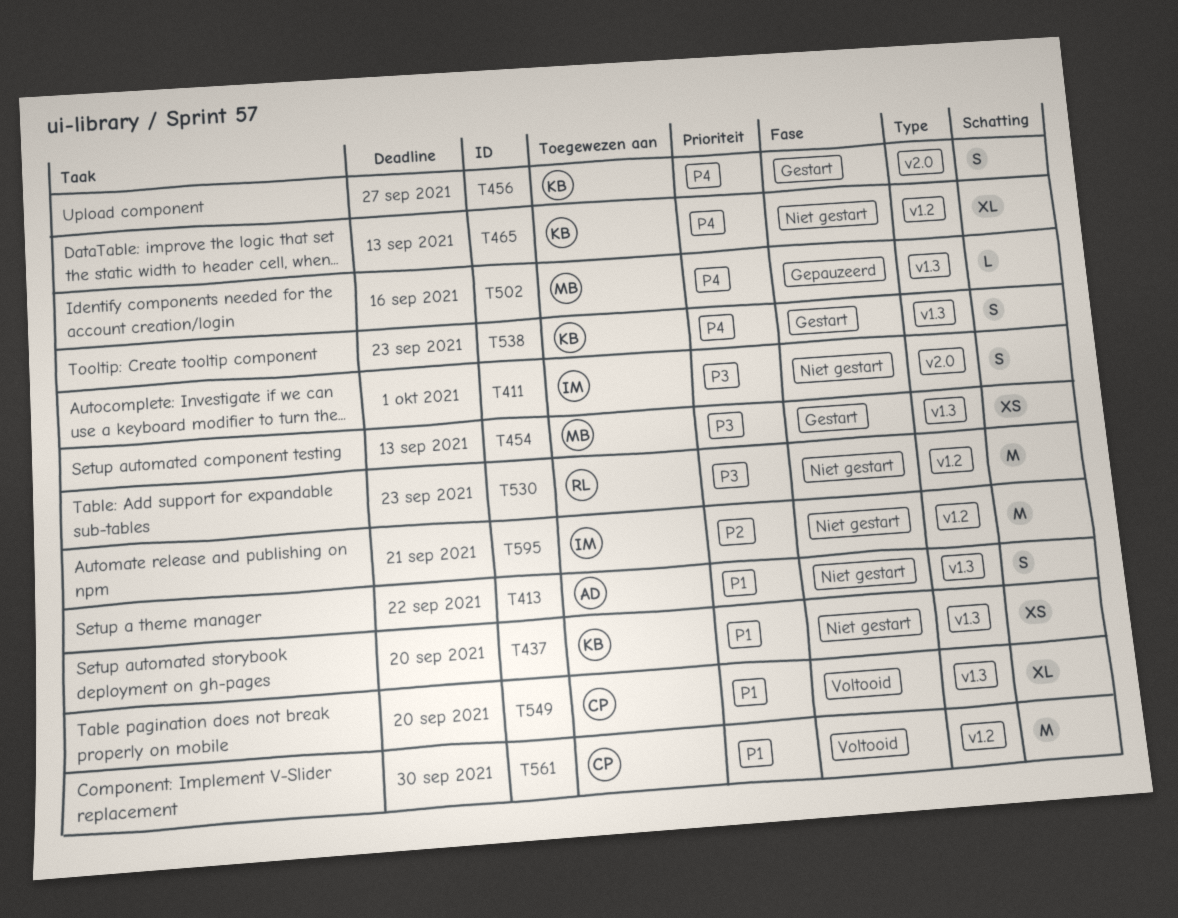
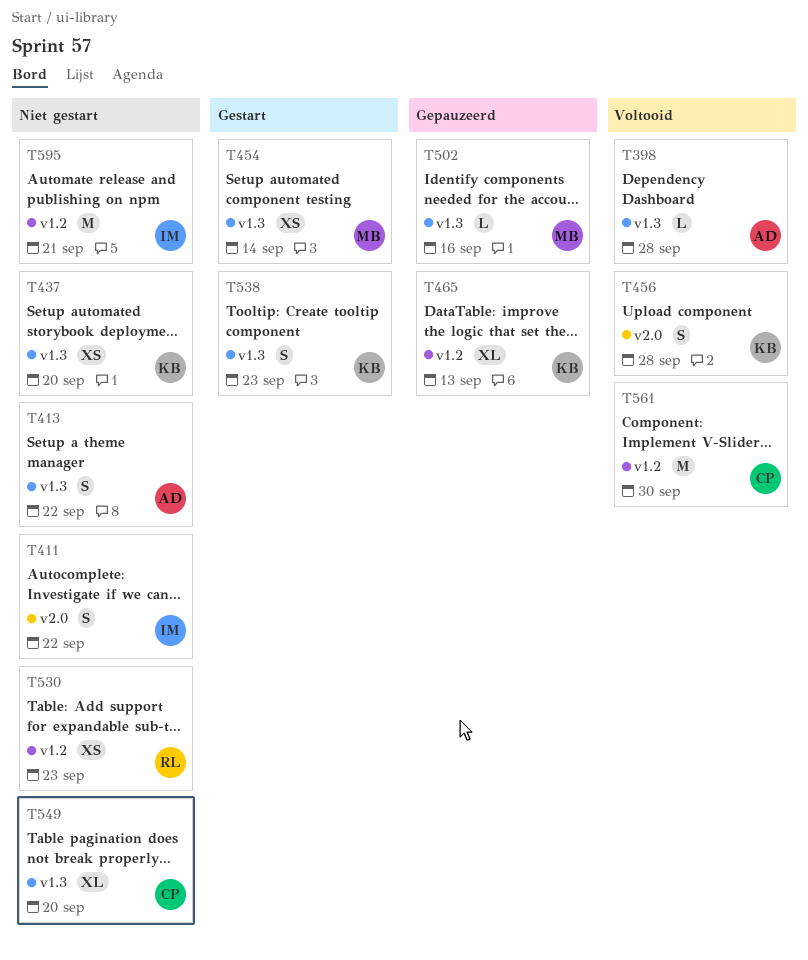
T398: none -> present
T411, due: Oct 1 -> Sep 22
T454, due: Sep 13 -> Sep 14
T456, status: Gestart -> Voltooid
T456, due: Sep 27 -> Sep 28
T465, status: Niet gestart -> Gepauzeerd
T530, estimate: M -> XS
T549, status: Voltooid -> Niet gestart

